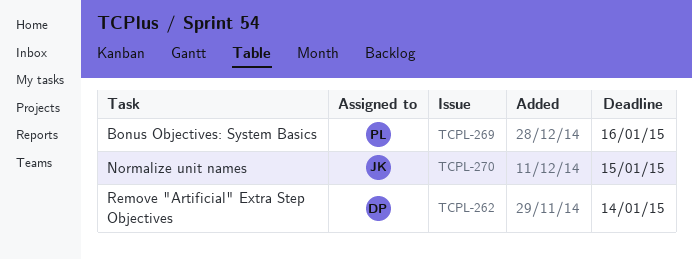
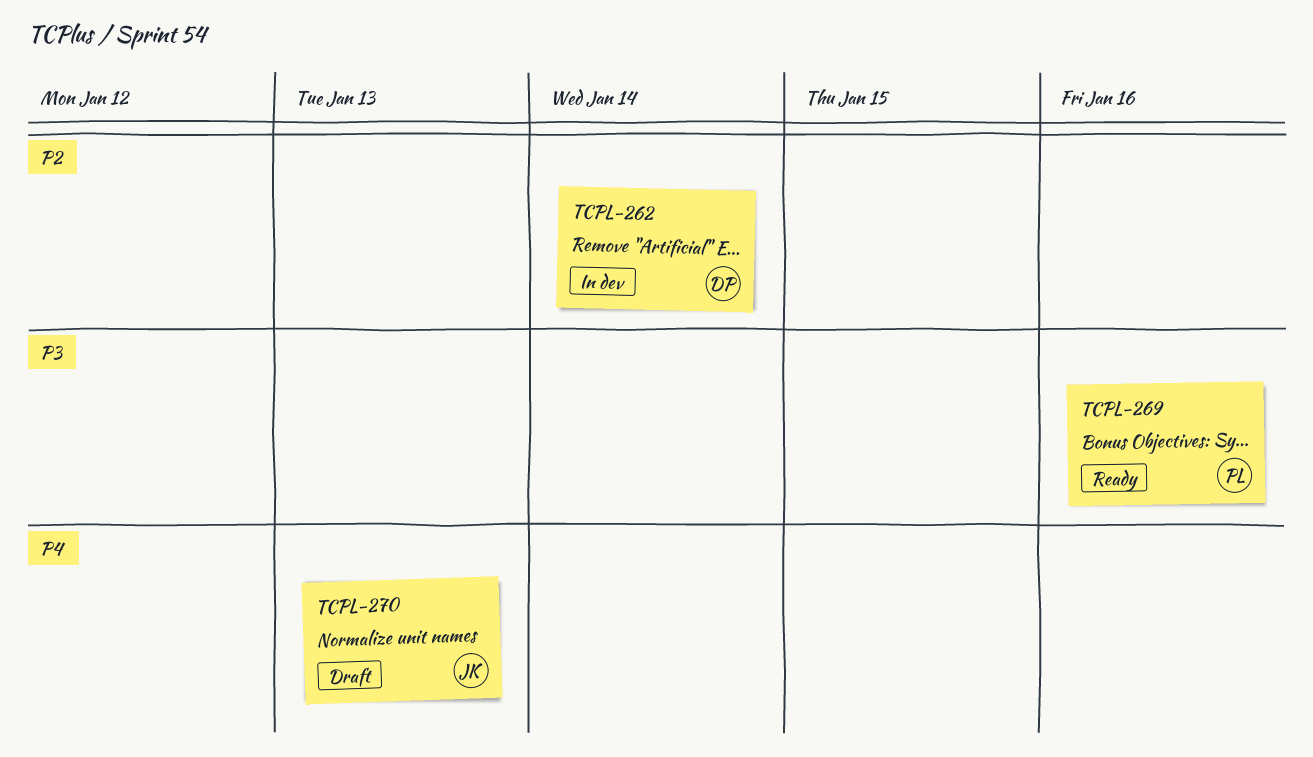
TCPL-270, due: Jan 15 -> Jan 13

